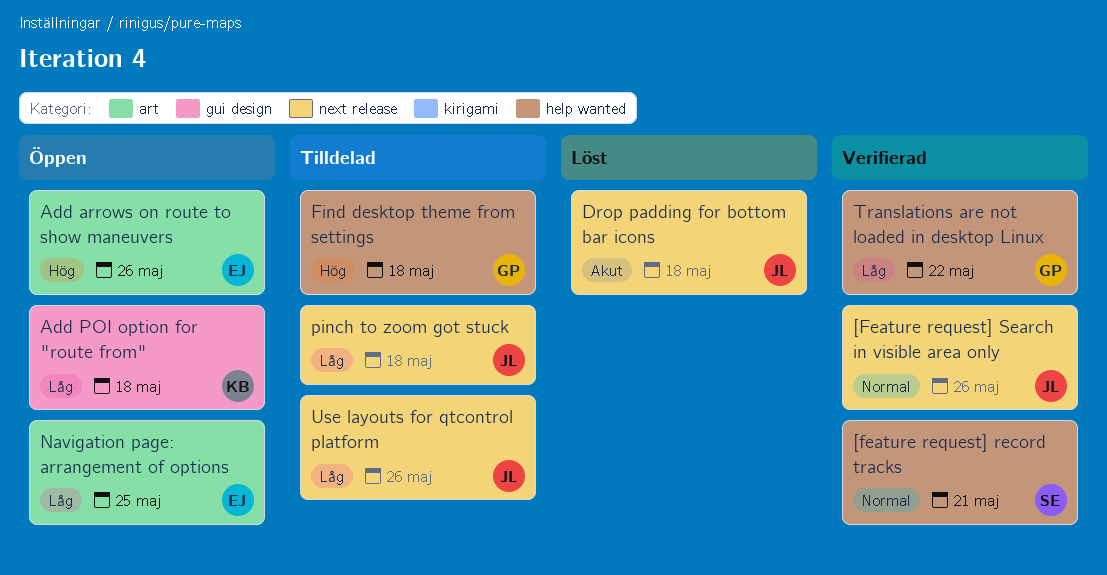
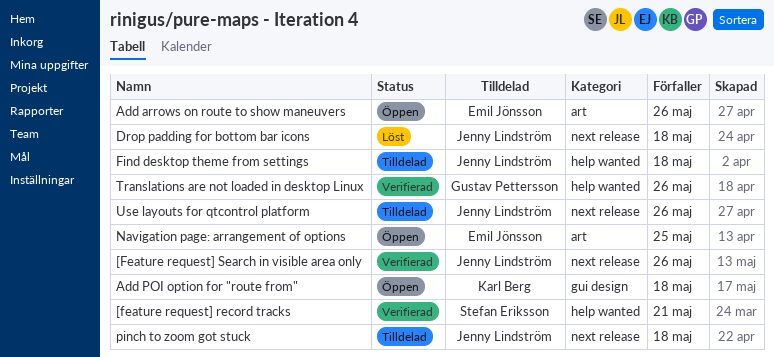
Find desktop theme from settings, owner: Gustav Pettersson -> Jenny Lindström
Translations are not loaded in desktop Linux, due: May 22 -> May 26

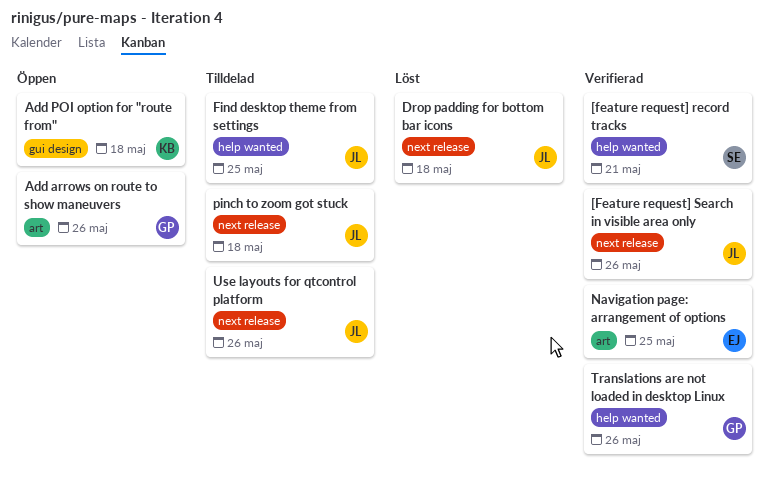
Add arrows on route to show maneuvers, owner: Emil Jönsson -> Gustav Pettersson
Find desktop theme from settings, due: May 18 -> May 25
Navigation page: arrangement of options, status: Öppen -> Verifierad

